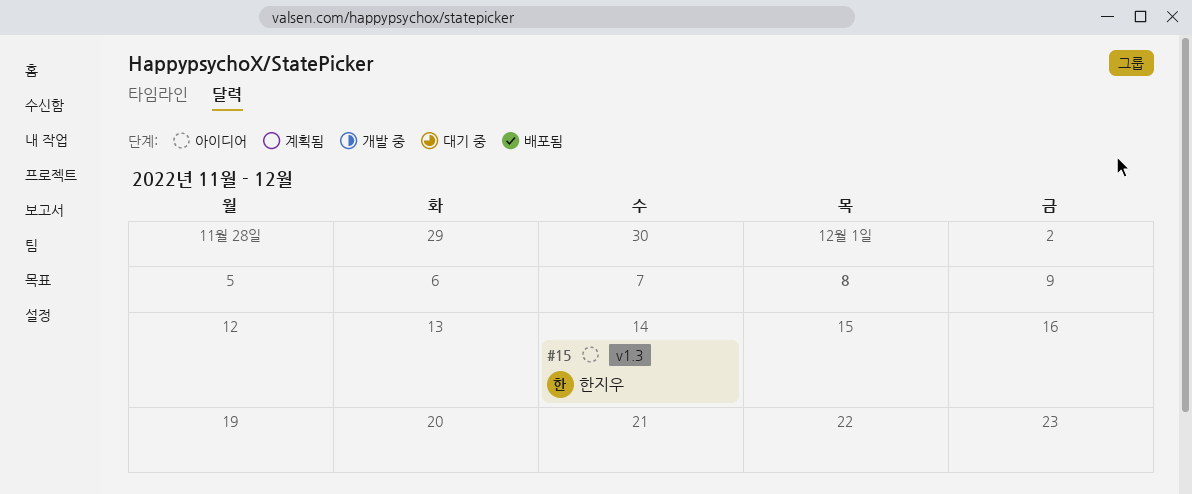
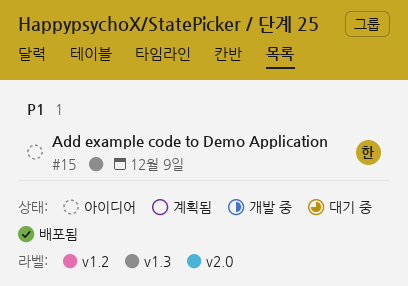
#15, due: Dec 14 -> Dec 9

